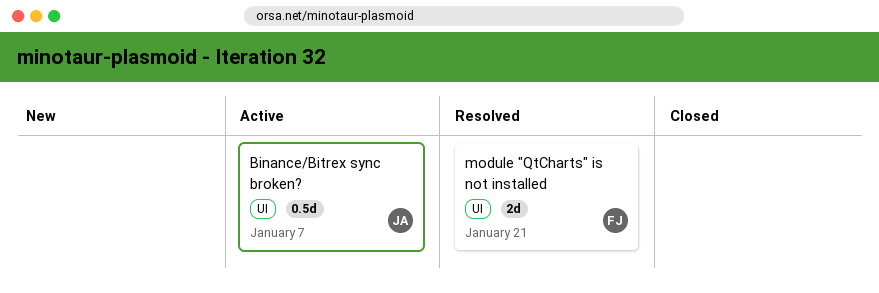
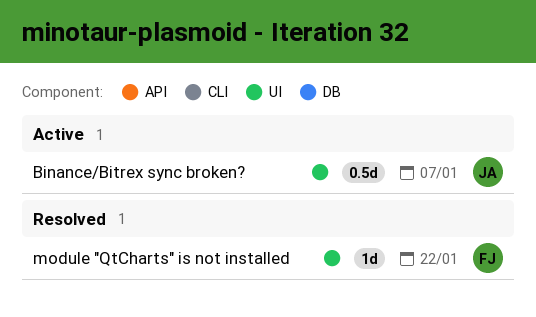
module "QtCharts" is not installed, estimate: 2d -> 1d
module "QtCharts" is not installed, due: Jan 21 -> Jan 22

